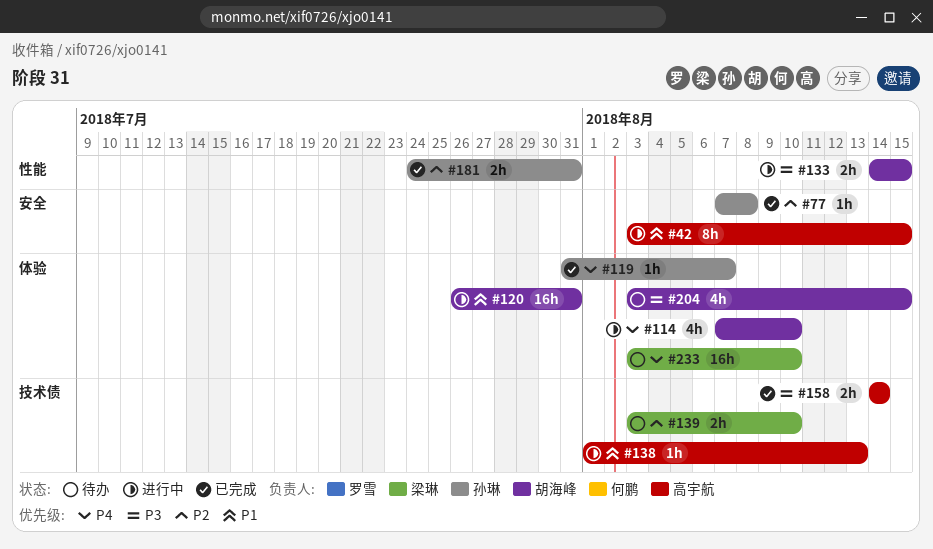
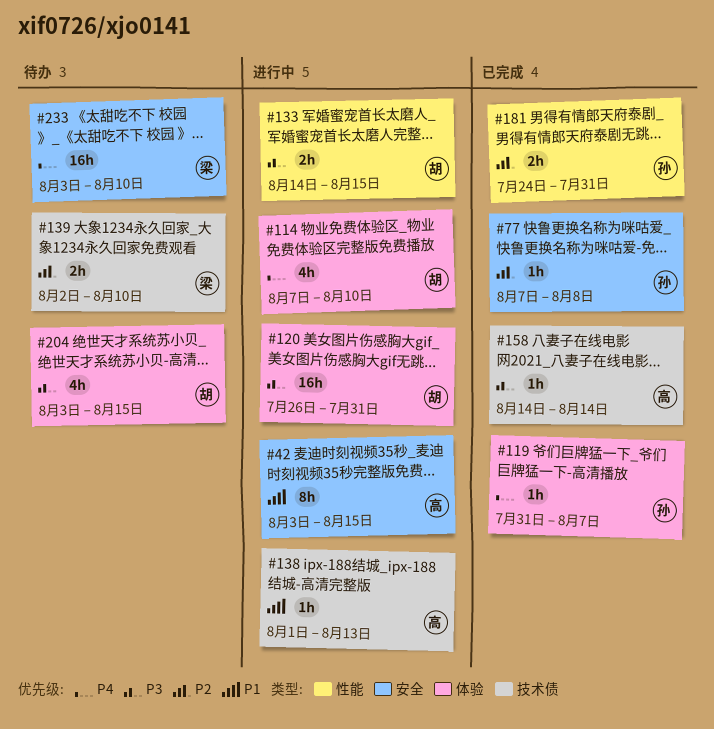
#120, priority: P1 -> P3
#139, start: Aug 3 -> Aug 2
#158, estimate: 2h -> 1h
#233, label: 体验 -> 安全

